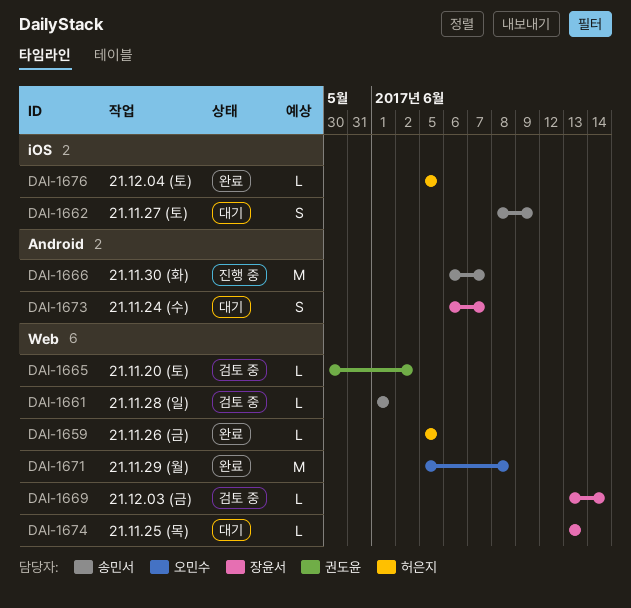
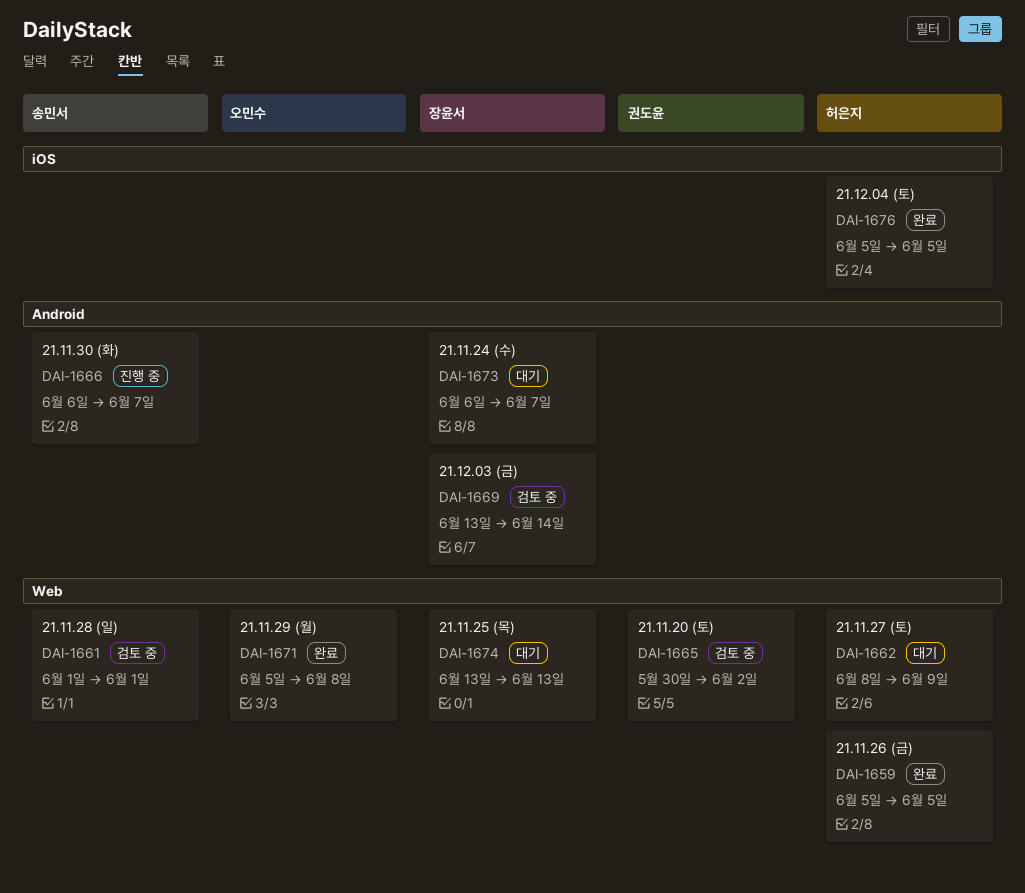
DAI-1662, owner: 송민서 -> 허은지
DAI-1662, label: iOS -> Web
DAI-1669, label: Web -> Android

